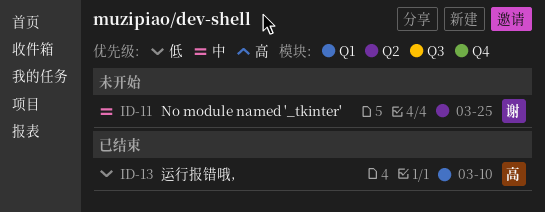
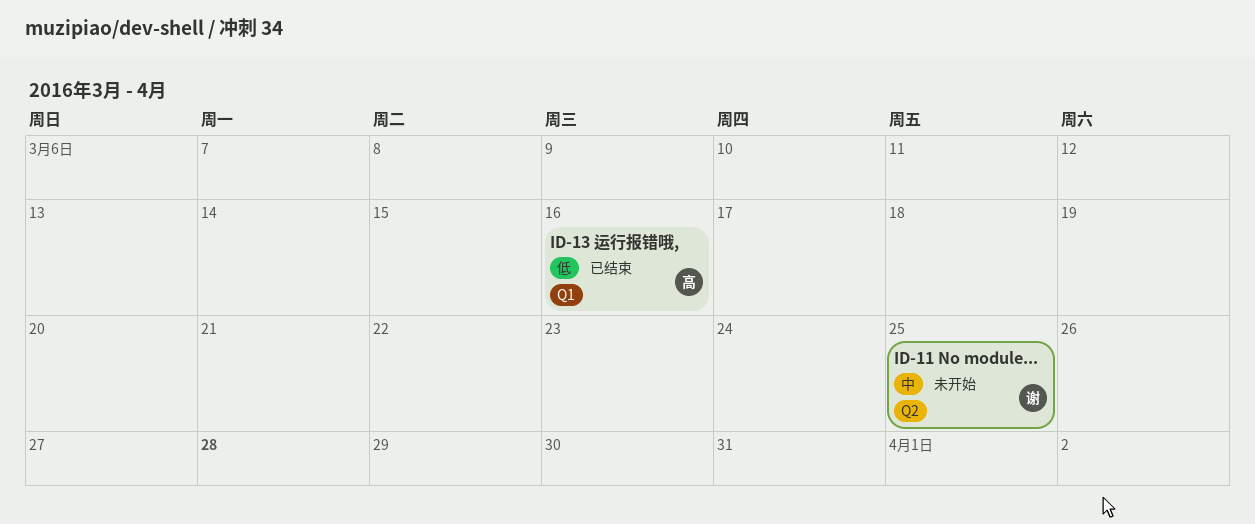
ID-13, due: Mar 10 -> Mar 16

